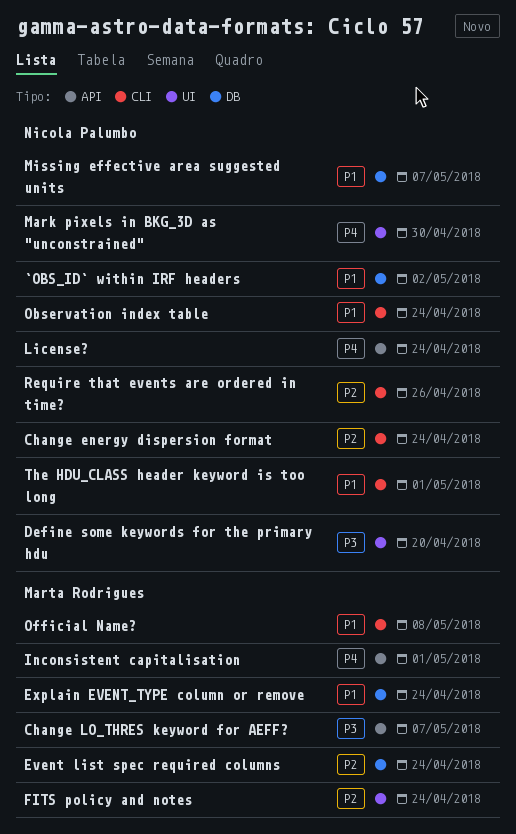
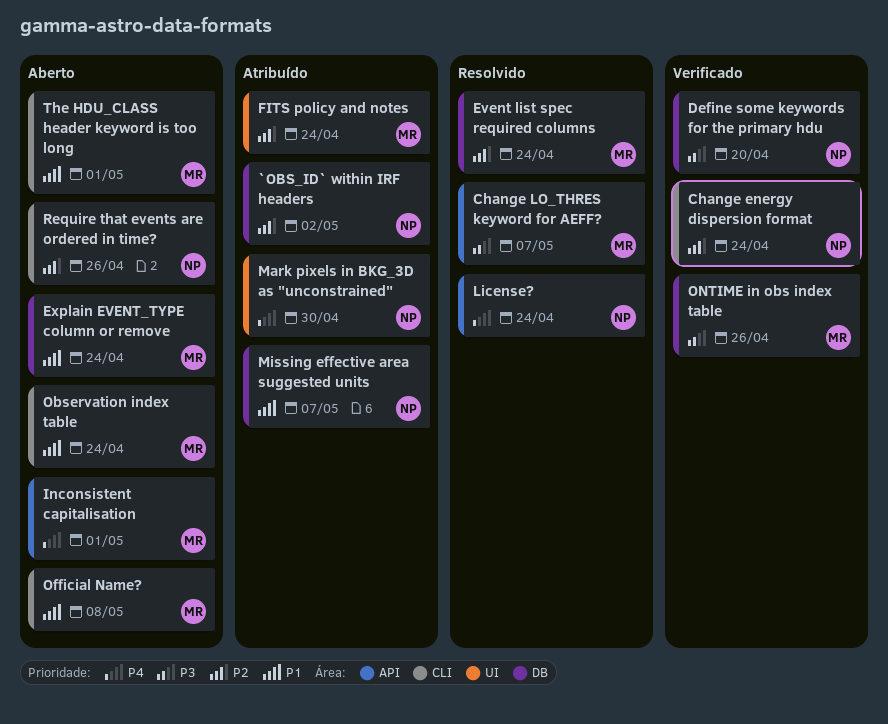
`OBS_ID` within IRF headers, priority: P1 -> P2
Define some keywords for the primary hdu, label: UI -> DB
Observation index table, owner: Nicola Palumbo -> Marta Rodrigues
ONTIME in obs index table: none -> present
The HDU_CLASS header keyword is too long, owner: Nicola Palumbo -> Marta Rodrigues

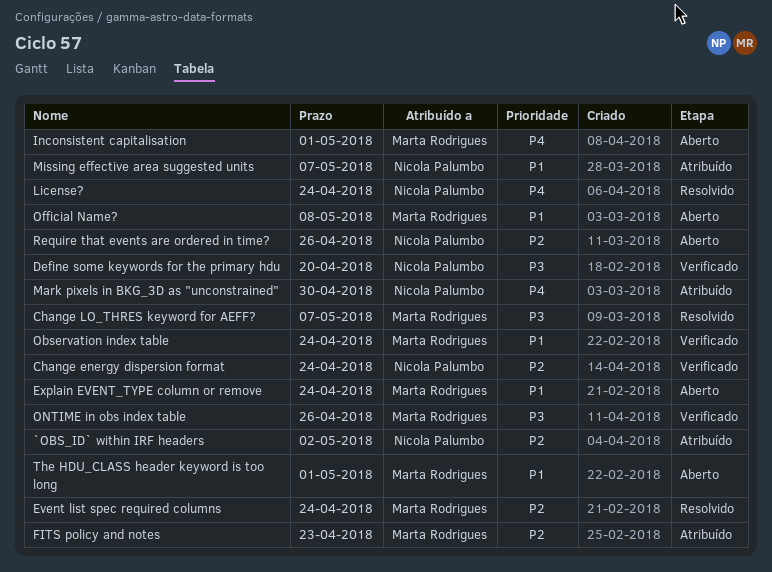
FITS policy and notes, due: Apr 24 -> Apr 23
Observation index table, status: Aberto -> Verificado

